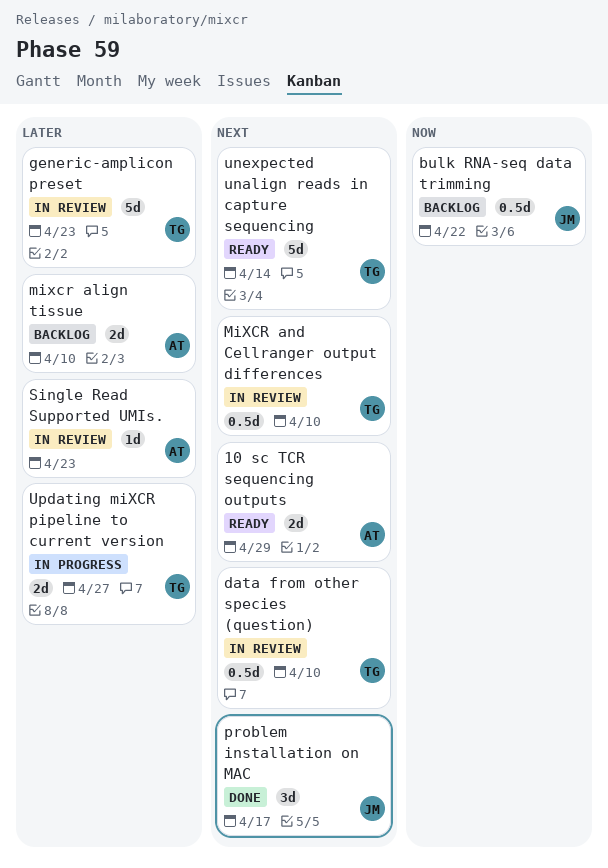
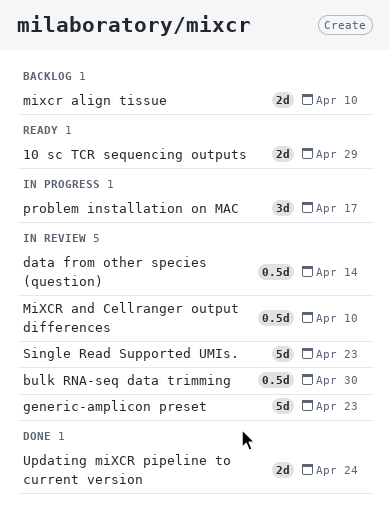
bulk RNA-seq data trimming, status: Backlog -> In review
bulk RNA-seq data trimming, due: Apr 22 -> Apr 30
data from other species (question), due: Apr 10 -> Apr 14
problem installation on MAC, status: Done -> In progress
Single Read Supported UMIs., estimate: 1d -> 5d
unexpected unalign reads in capture sequencing: present -> none
Updating miXCR pipeline to current version, status: In progress -> Done
Updating miXCR pipeline to current version, due: Apr 27 -> Apr 24

